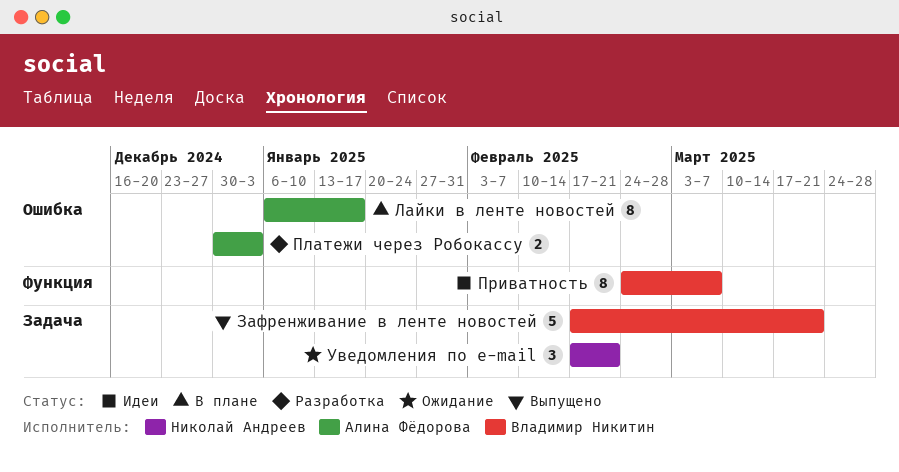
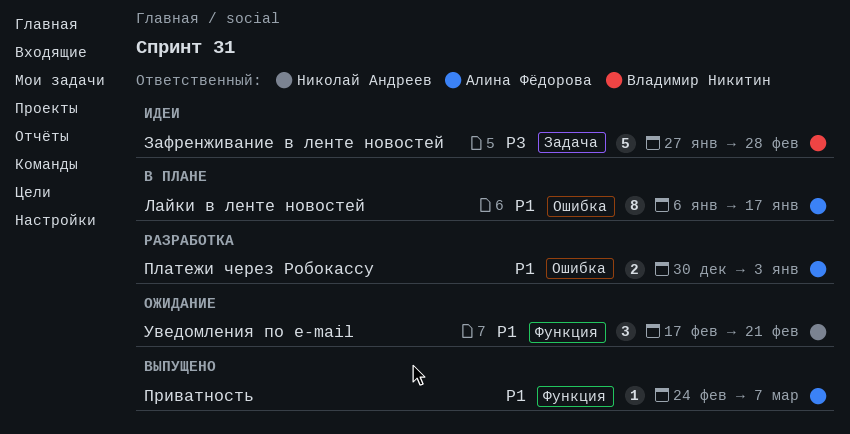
Зафренживание в ленте новостей, status: Выпущено -> Идеи
Зафренживание в ленте новостей, start: Feb 17 -> Jan 27
Зафренживание в ленте новостей, due: Mar 21 -> Feb 28
Приватность, status: Идеи -> Выпущено
Приватность, owner: Владимир Никитин -> Алина Фёдорова
Приватность, estimate: 8 -> 1
Уведомления по e-mail, label: Задача -> Функция

